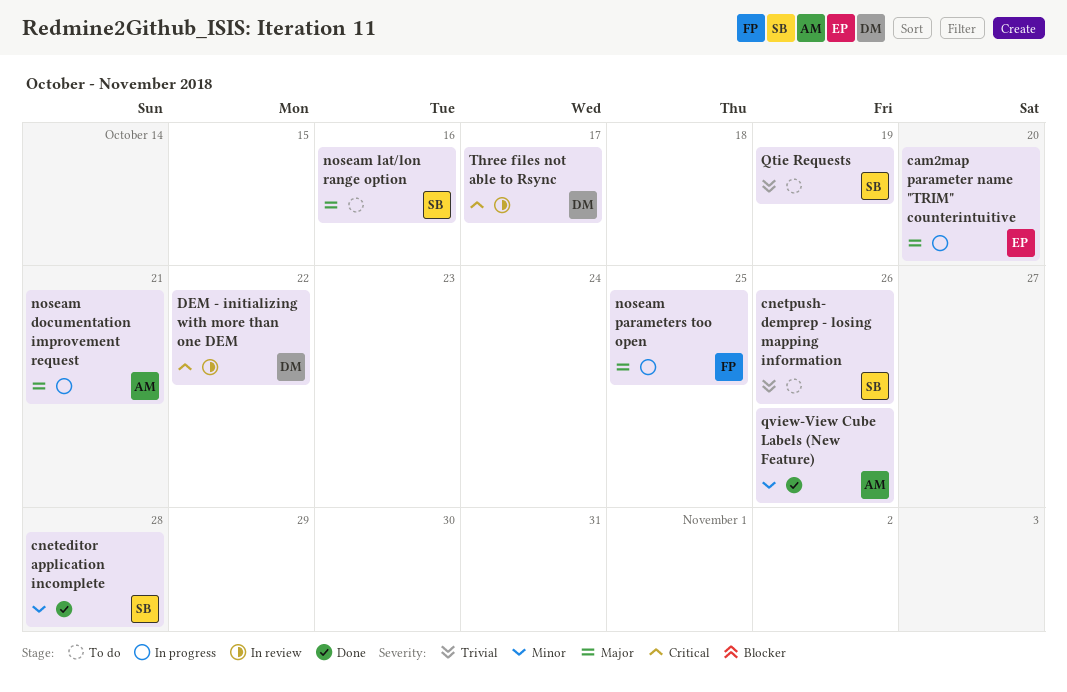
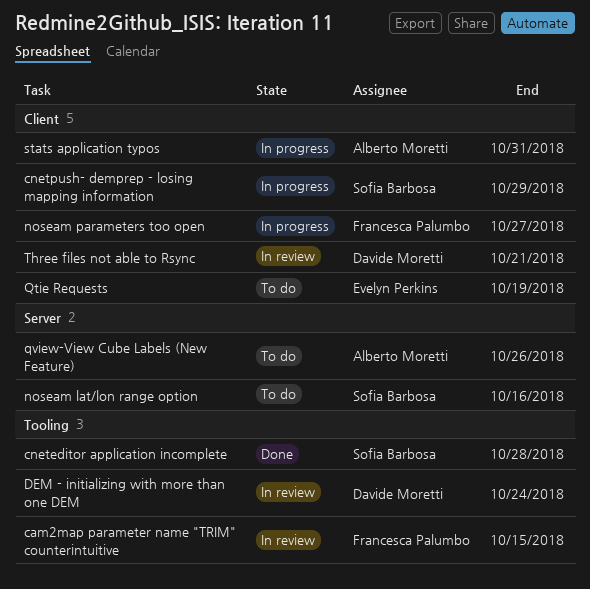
cam2map parameter name "TRIM" counterintuitive, status: In progress -> In review
cam2map parameter name "TRIM" counterintuitive, owner: Evelyn Perkins -> Francesca Palumbo
cam2map parameter name "TRIM" counterintuitive, due: Oct 20 -> Oct 15
cnetpush- demprep - losing mapping information, status: To do -> In progress
cnetpush- demprep - losing mapping information, due: Oct 26 -> Oct 29
DEM - initializing with more than one DEM, due: Oct 22 -> Oct 24
noseam documentation improvement request: present -> none
noseam parameters too open, due: Oct 25 -> Oct 27
Qtie Requests, owner: Sofia Barbosa -> Evelyn Perkins
qview-View Cube Labels (New Feature), status: Done -> To do
stats application typos: none -> present
Three files not able to Rsync, due: Oct 17 -> Oct 21

